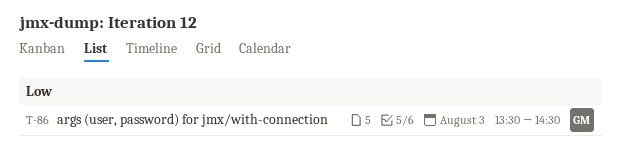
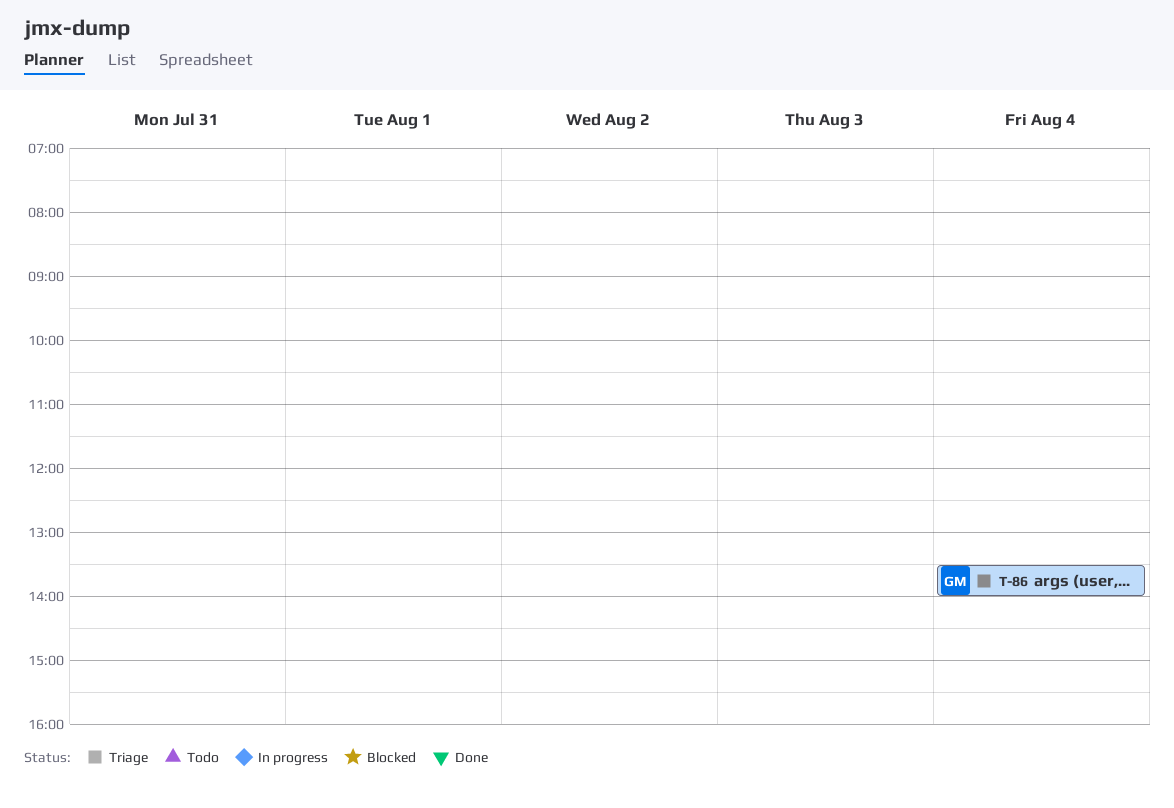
T-86, day: Aug 3 -> Aug 4
T-86, ends: 14:30 -> 14:00

